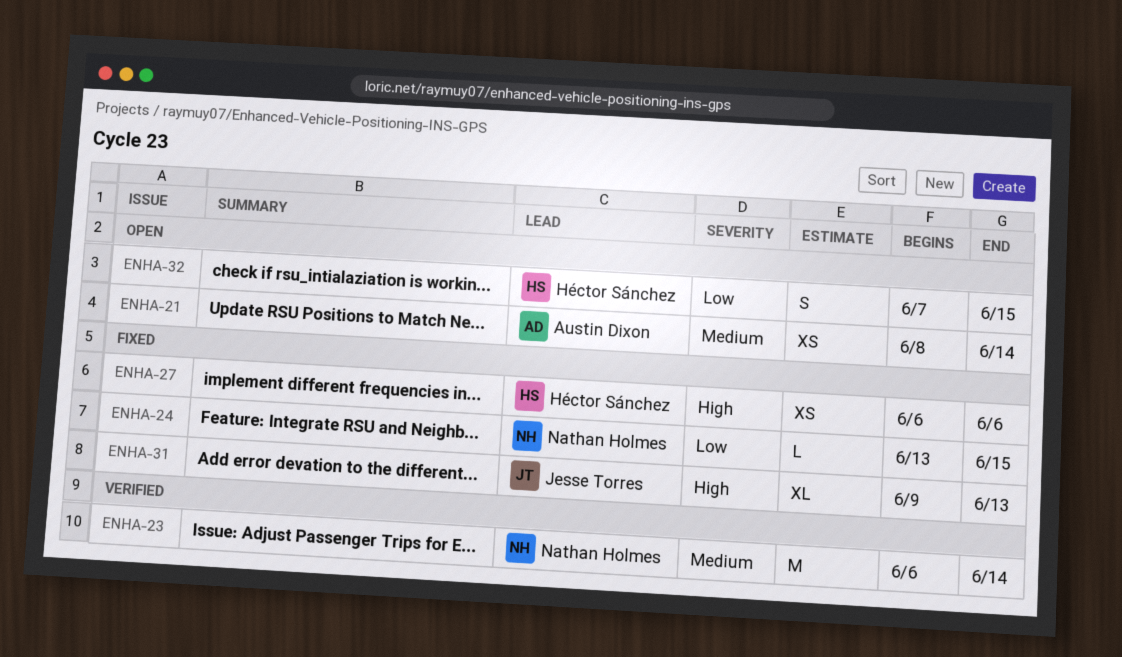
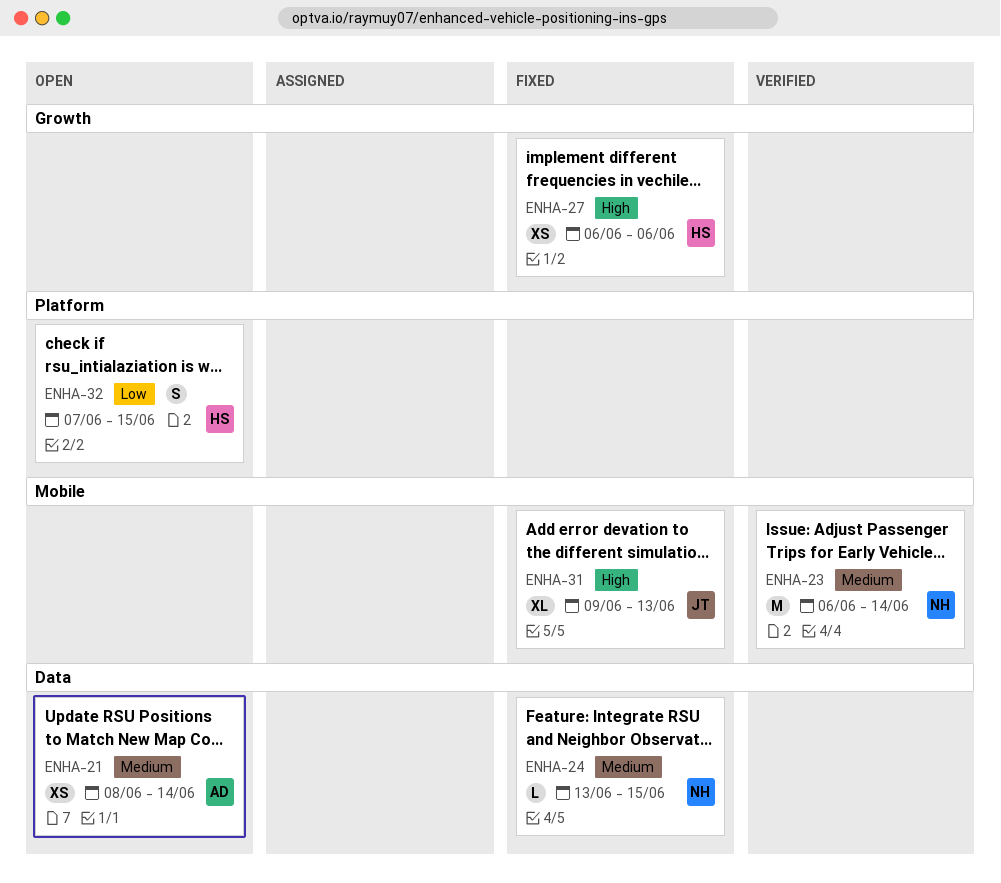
ENHA-24, priority: Low -> Medium

